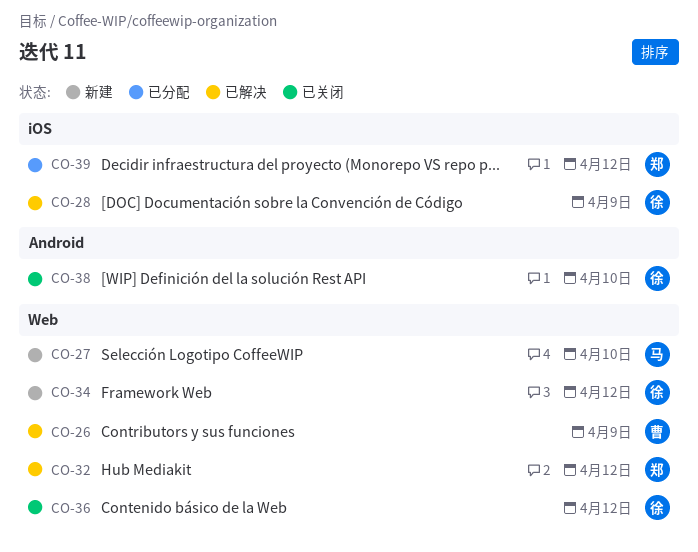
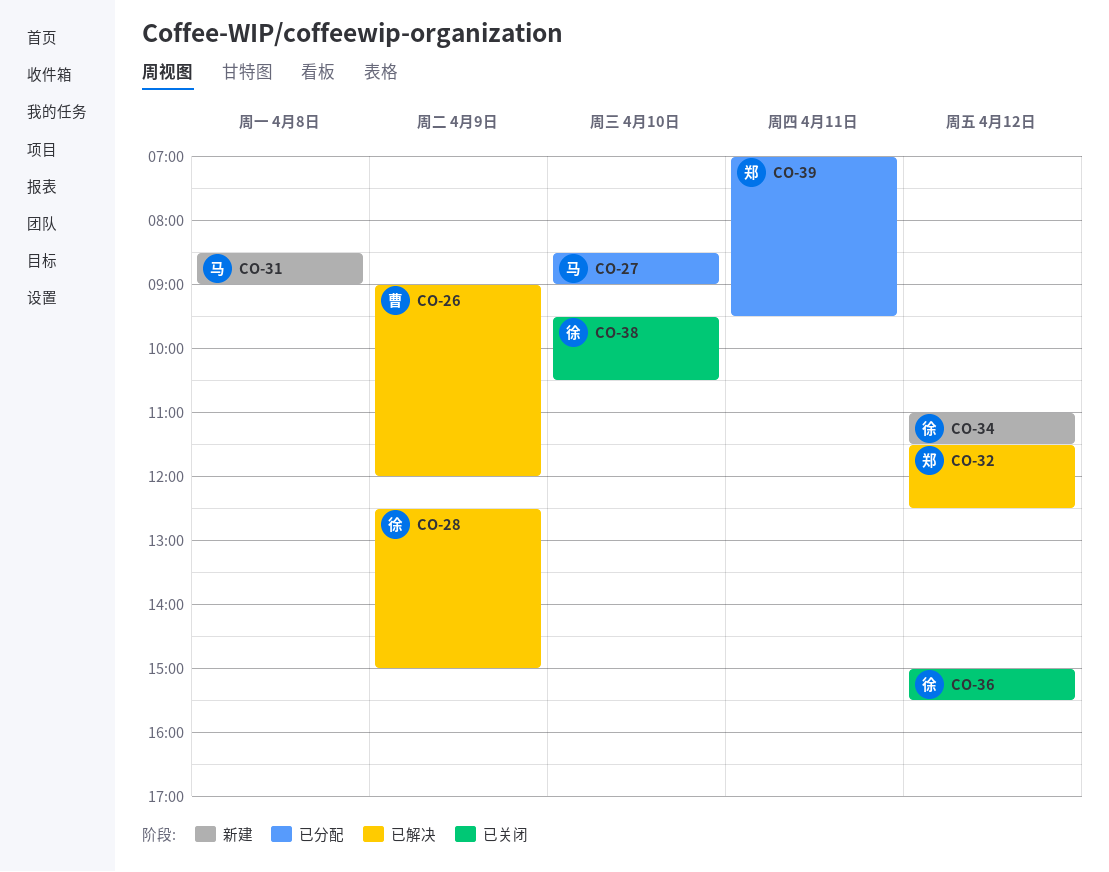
CO-27, status: 新建 -> 已分配
CO-31: none -> present
CO-39, day: Apr 12 -> Apr 11

